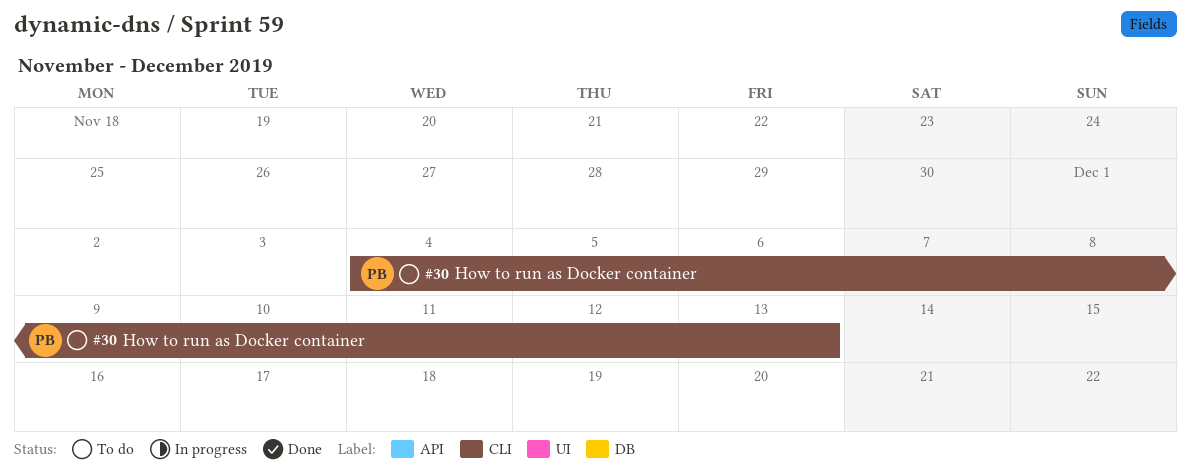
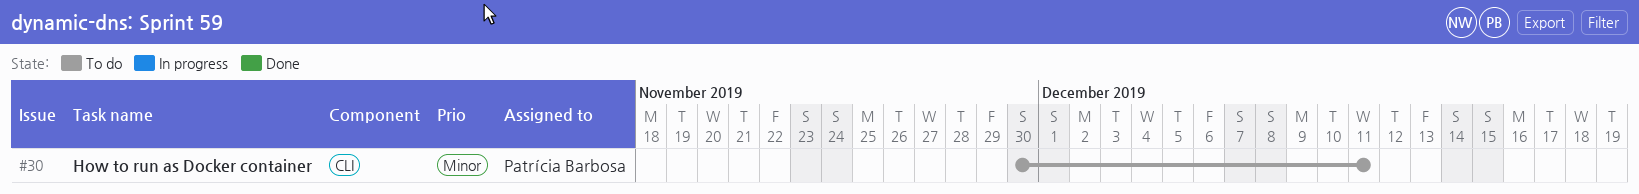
#30, start: Dec 4 -> Nov 30
#30, due: Dec 13 -> Dec 11

